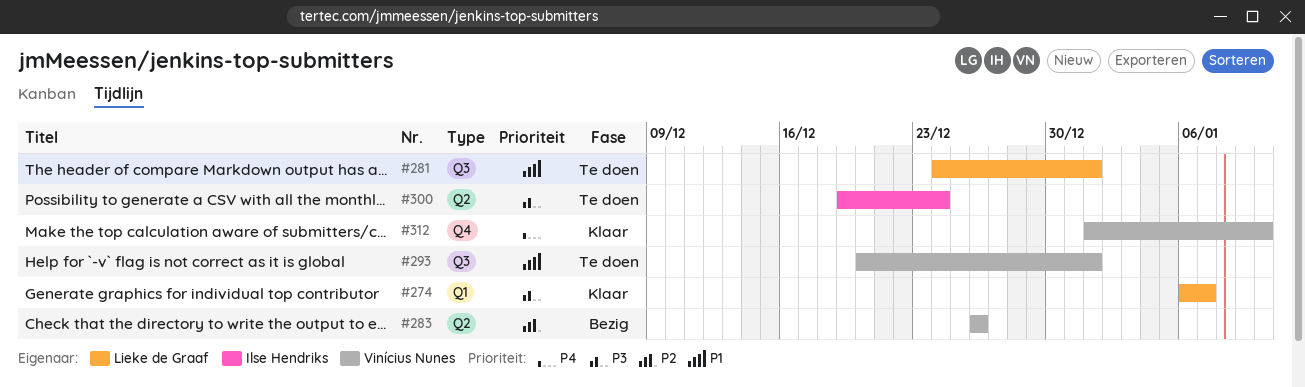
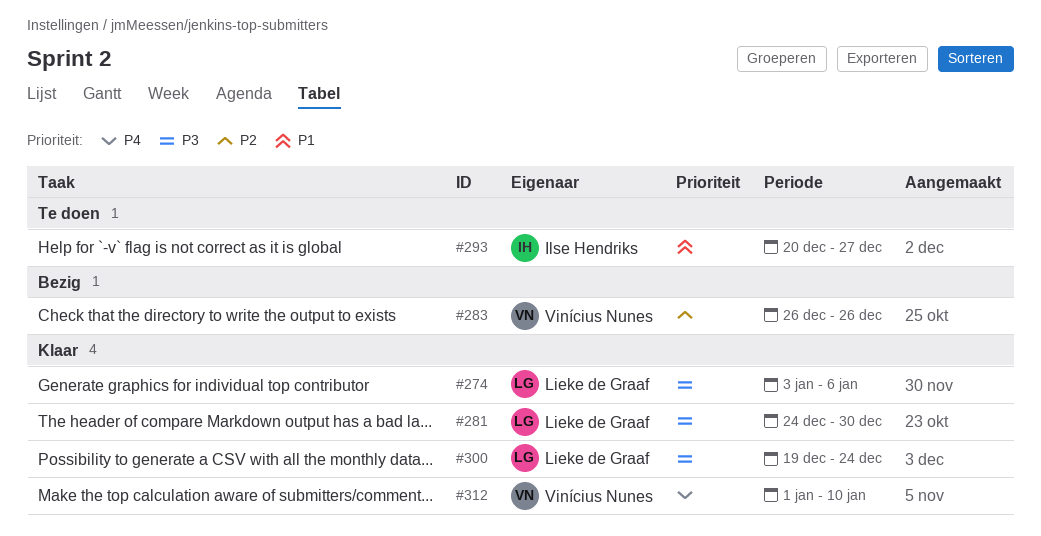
#274, start: Jan 6 -> Jan 3
#274, due: Jan 7 -> Jan 6
#281, status: Te doen -> Klaar
#281, priority: P1 -> P3
#281, due: Jan 1 -> Dec 30
#293, owner: Vinícius Nunes -> Ilse Hendriks
#293, due: Jan 1 -> Dec 27
#300, status: Te doen -> Klaar
#300, owner: Ilse Hendriks -> Lieke de Graaf

